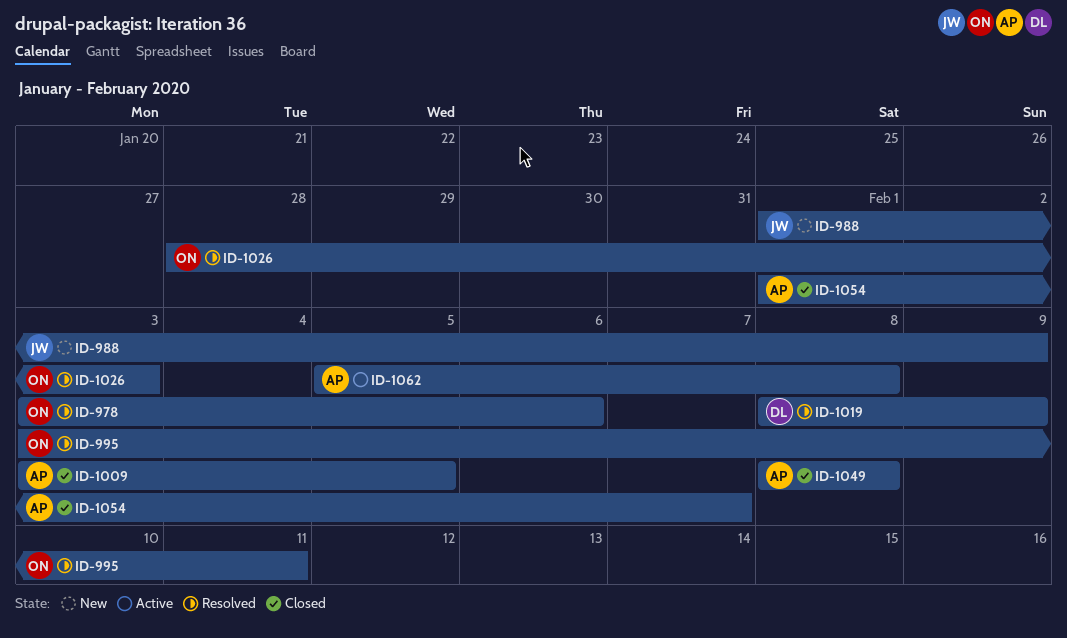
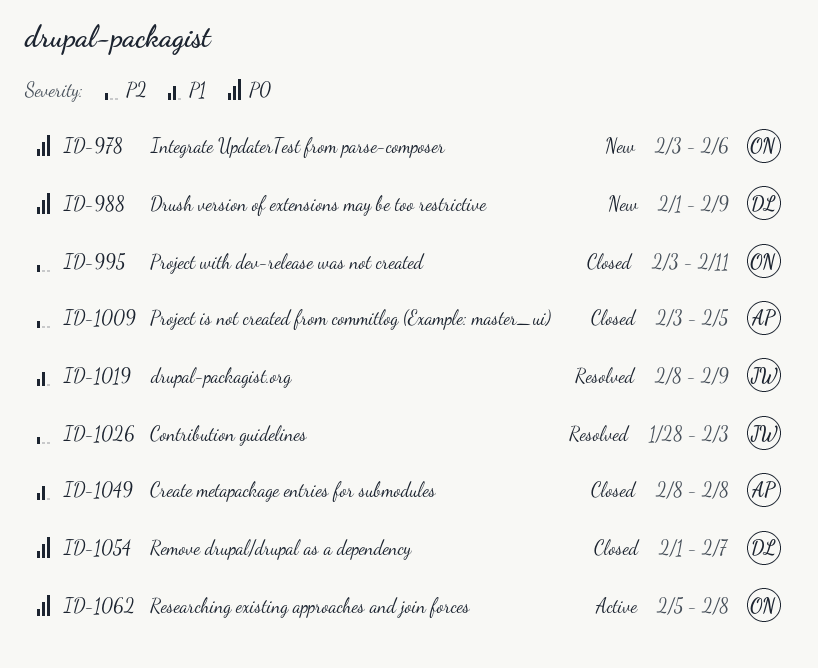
ID-978, status: Resolved -> New
ID-988, owner: JW -> DL
ID-995, status: Resolved -> Closed
ID-1019, owner: DL -> JW
ID-1026, owner: ON -> JW
ID-1054, owner: AP -> DL
ID-1062, owner: AP -> ON

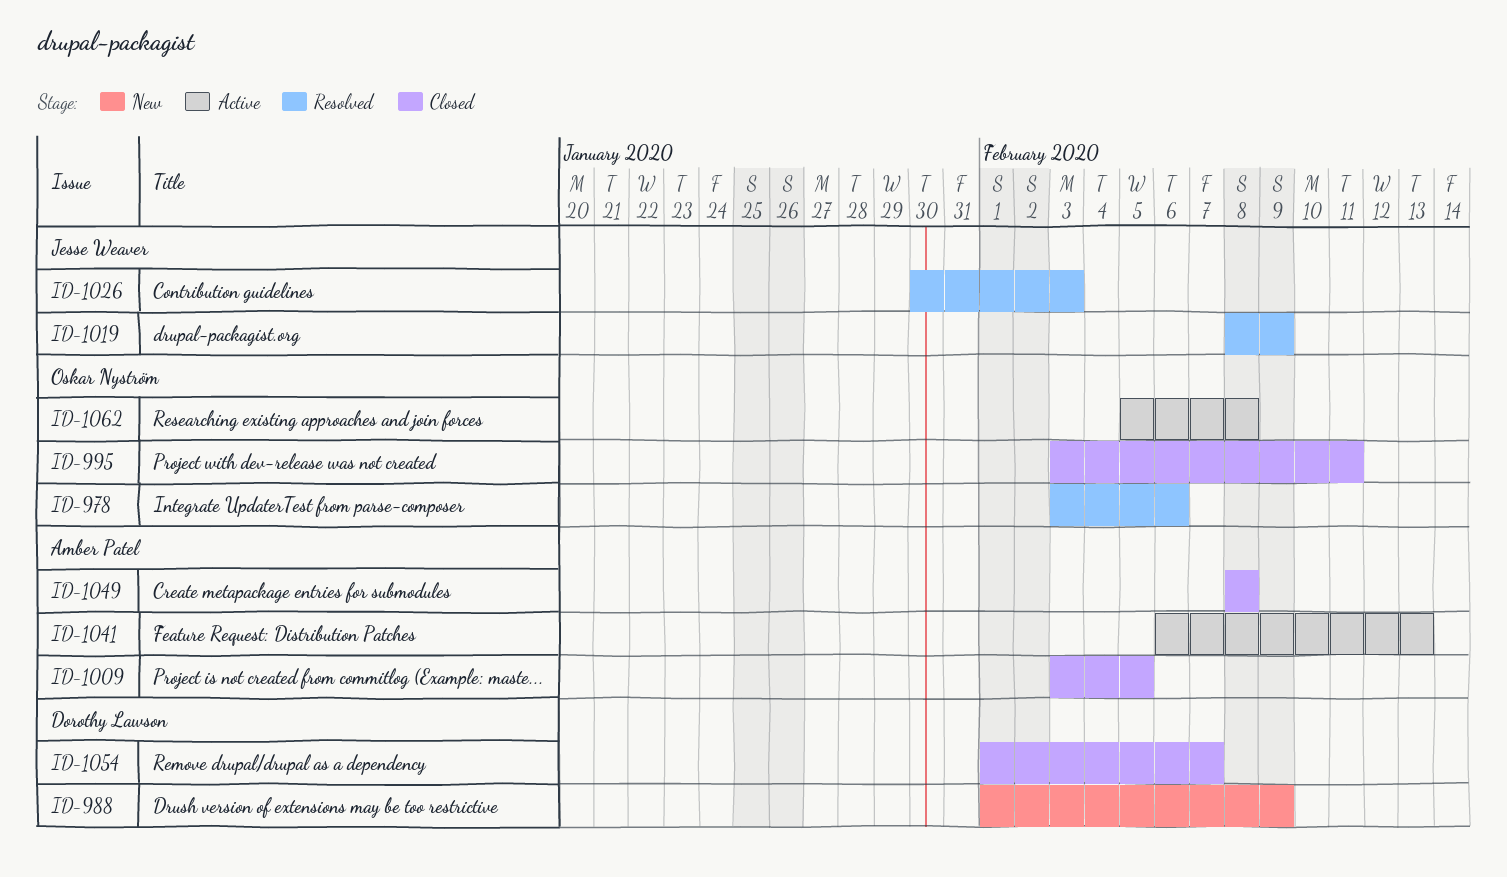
ID-978, status: New -> Resolved
ID-1026, start: Jan 28 -> Jan 30
ID-1041: none -> present

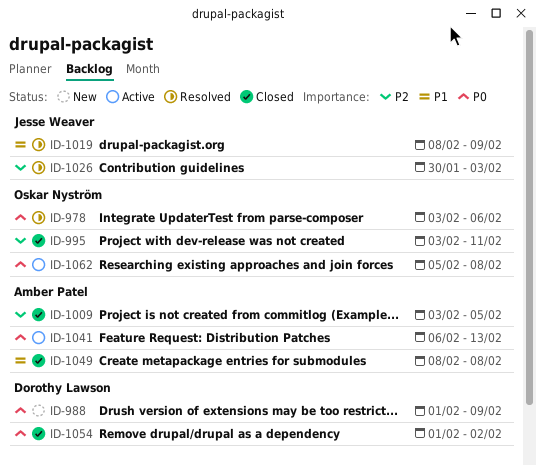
ID-1054, due: Feb 7 -> Feb 2

